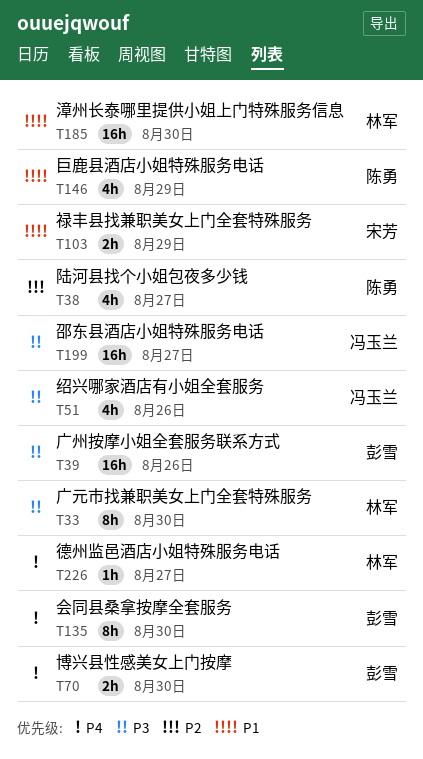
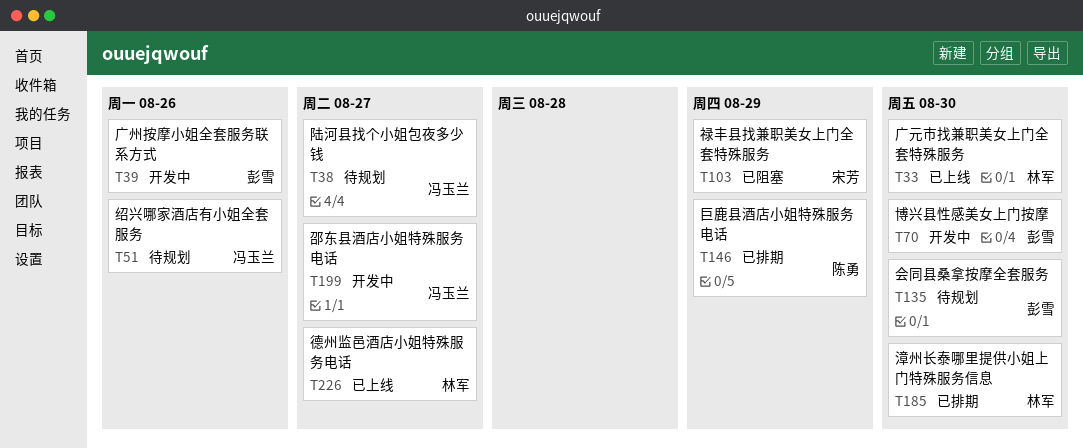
T38, owner: 陈勇 -> 冯玉兰

